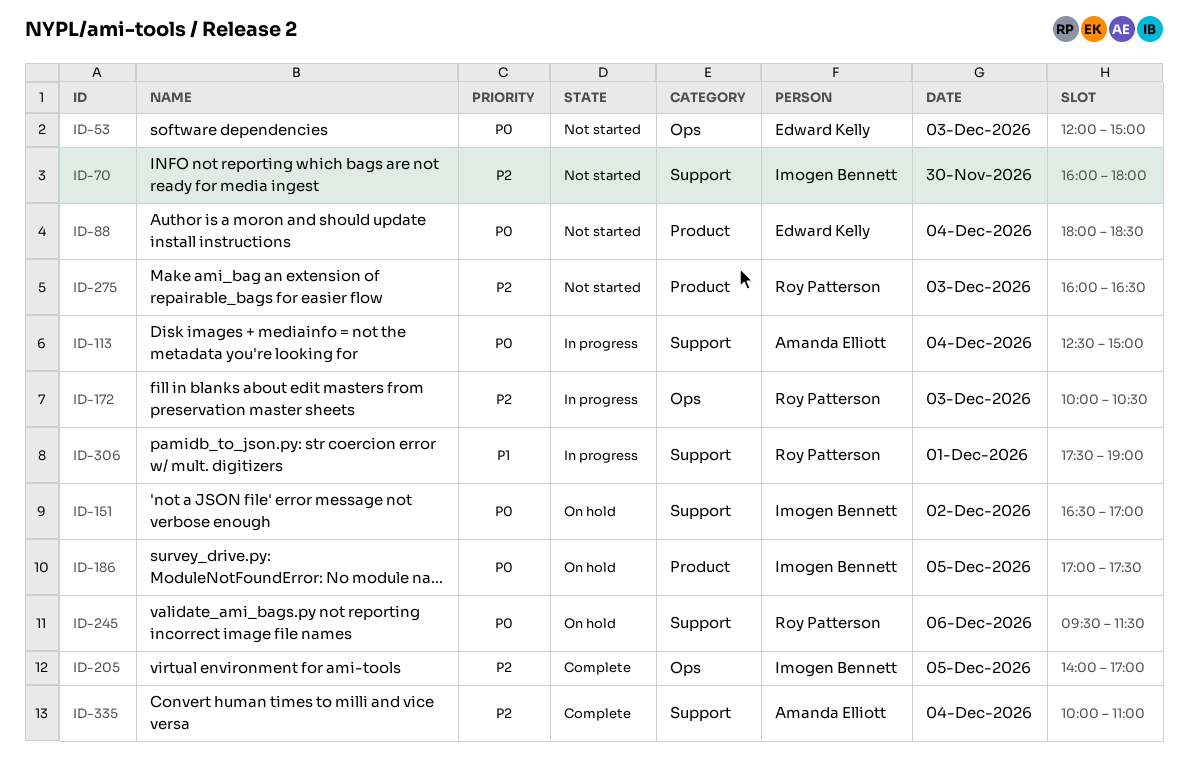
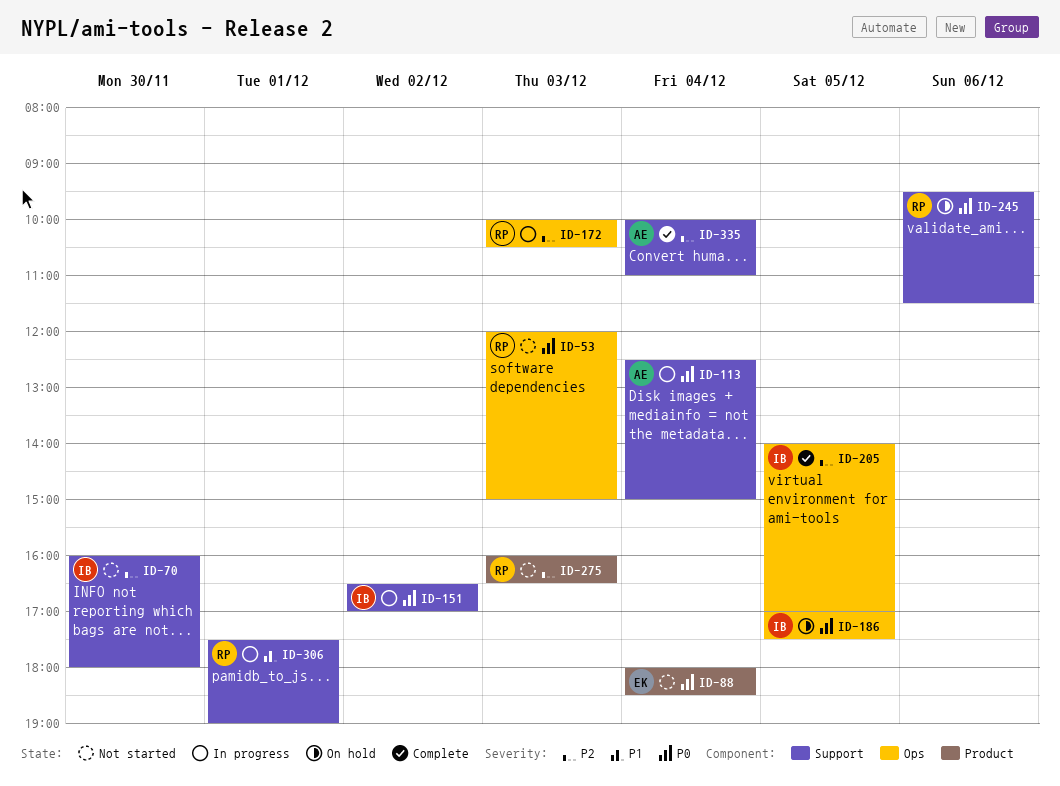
ID-53, owner: Edward Kelly -> Roy Patterson
ID-151, status: On hold -> In progress
ID-186, label: Product -> Ops

